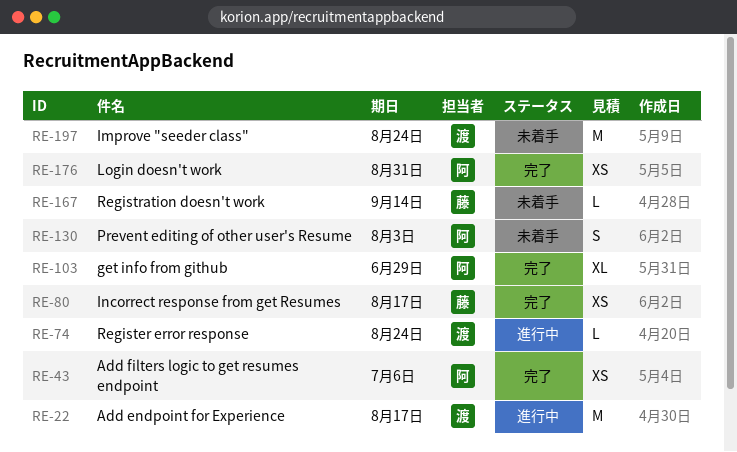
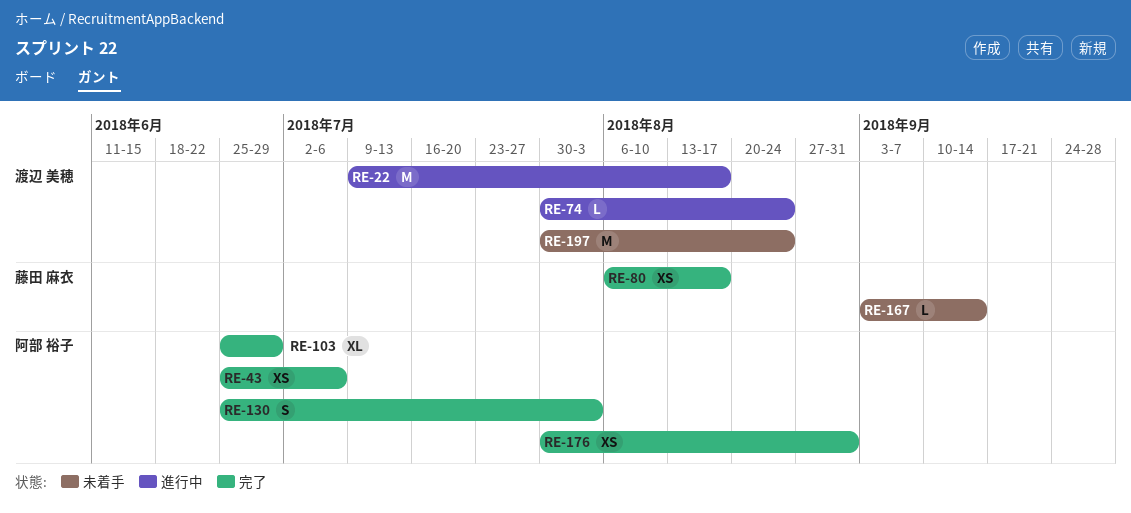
RE-130, status: 未着手 -> 完了

